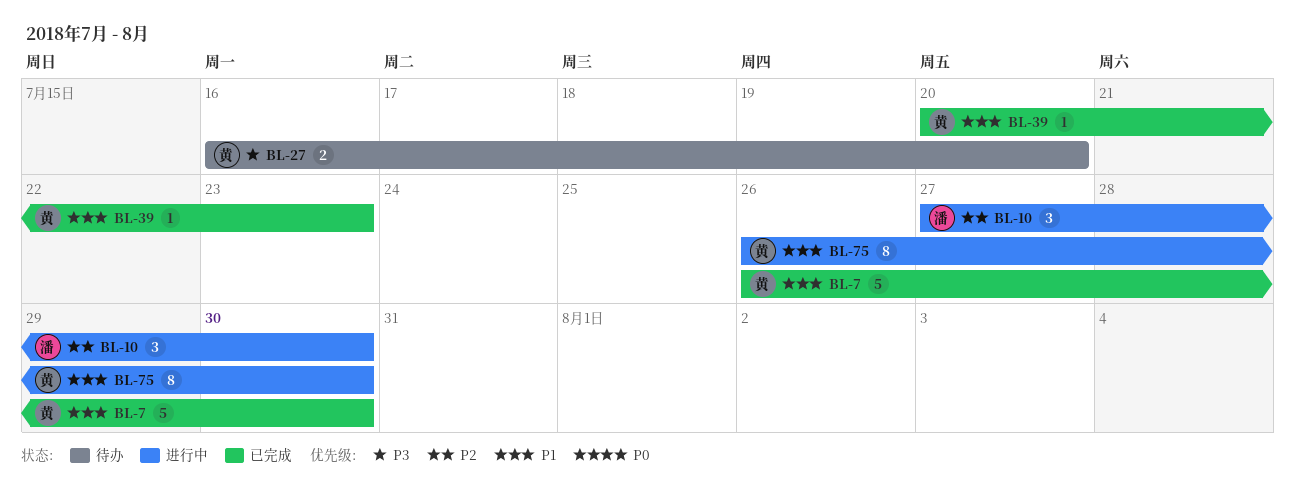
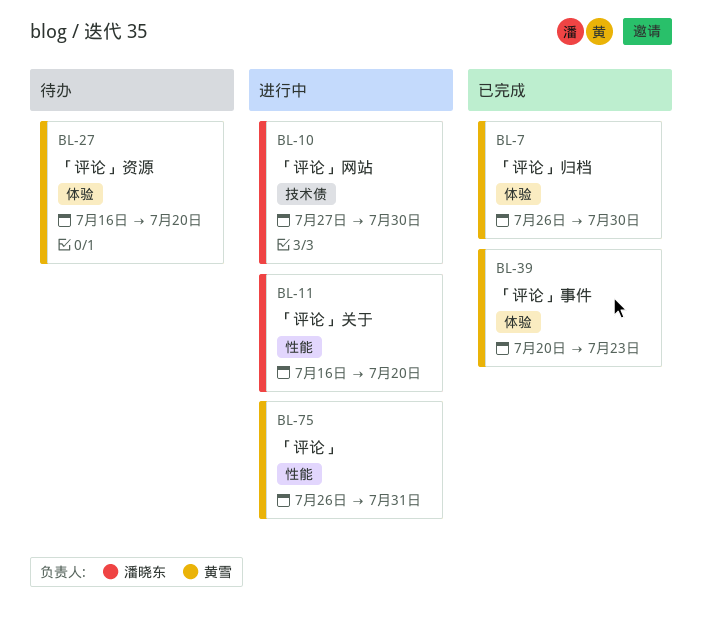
BL-11: none -> present
BL-75, due: Jul 30 -> Jul 31

